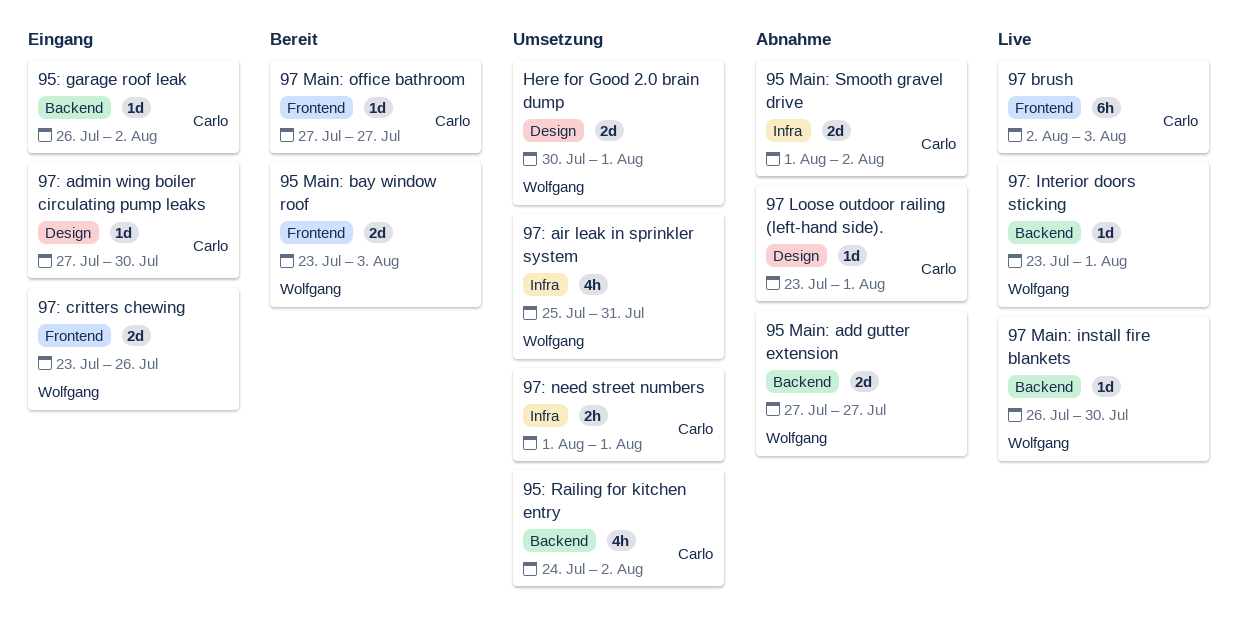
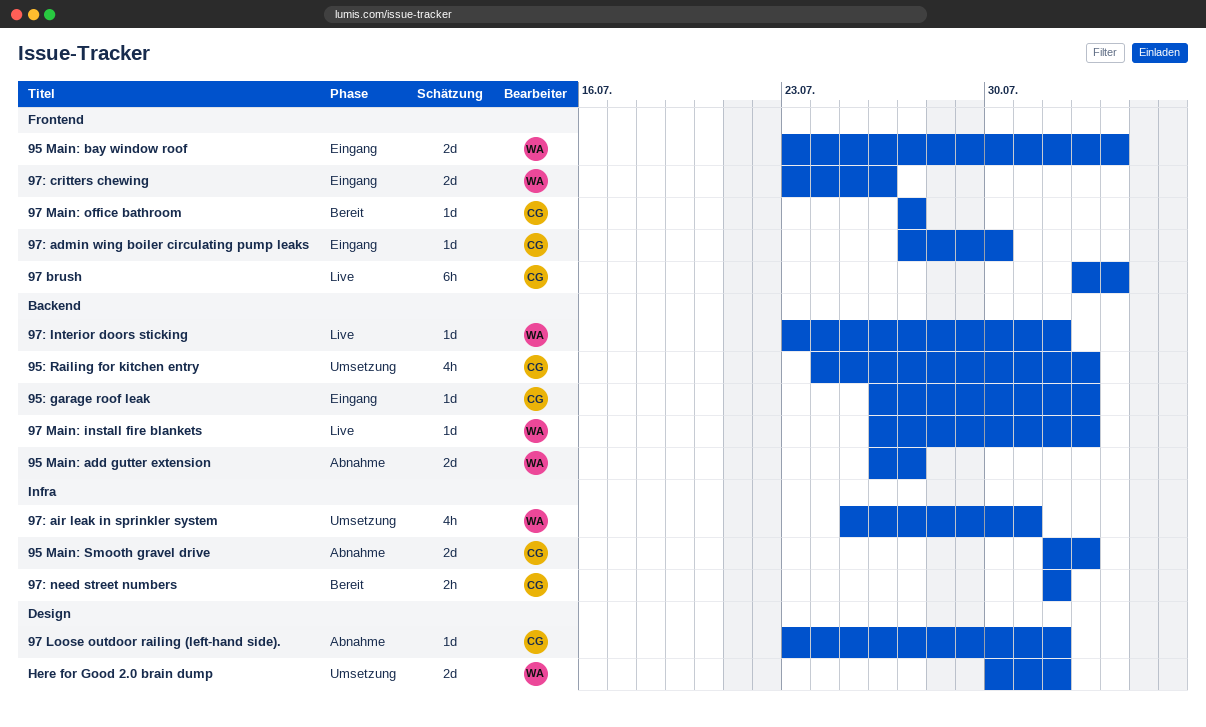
95 Main: add gutter extension, start: Jul 27 -> Jul 26
95 Main: bay window roof, status: Bereit -> Eingang
97 Main: install fire blankets, due: Jul 30 -> Aug 2
97: admin wing boiler circulating pump leaks, label: Design -> Frontend
97: need street numbers, status: Umsetzung -> Bereit

